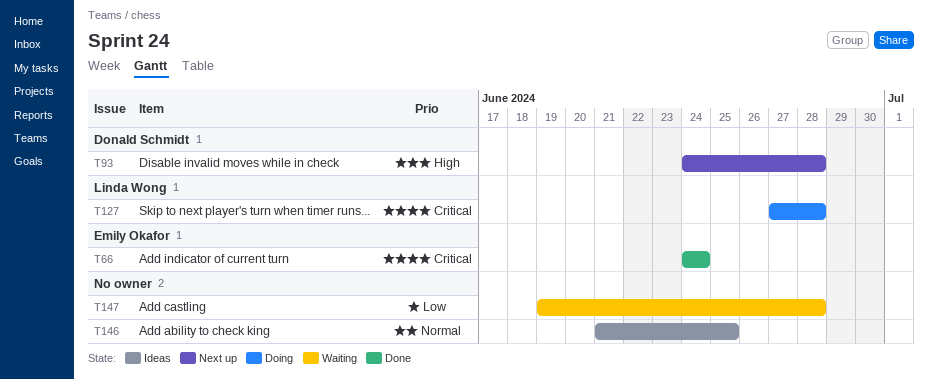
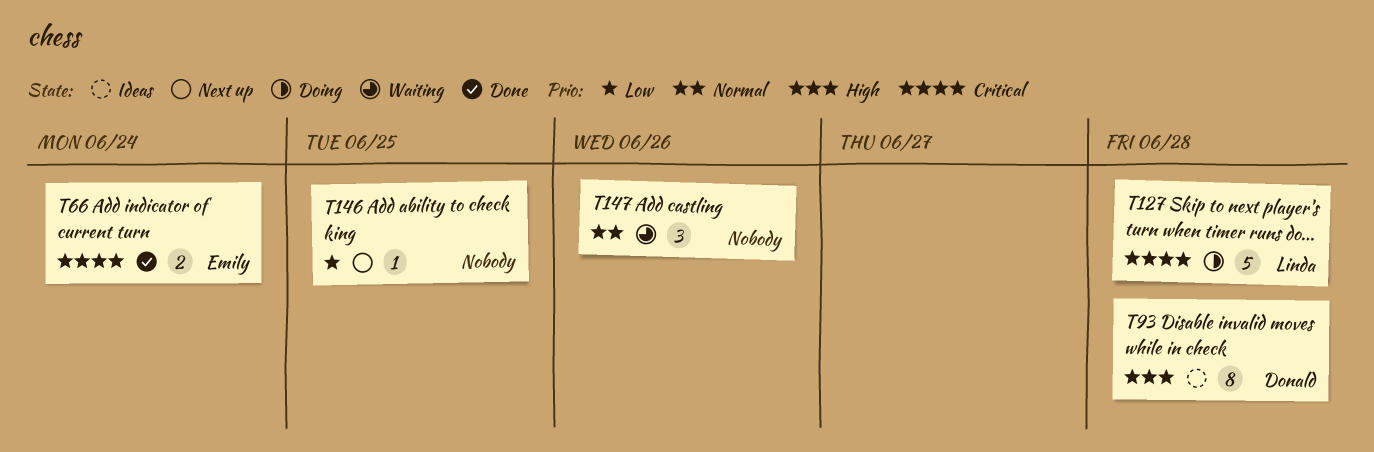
T93, status: Next up -> Ideas
T146, status: Ideas -> Next up
T146, priority: Normal -> Low
T147, priority: Low -> Normal
T147, due: Jun 28 -> Jun 26

